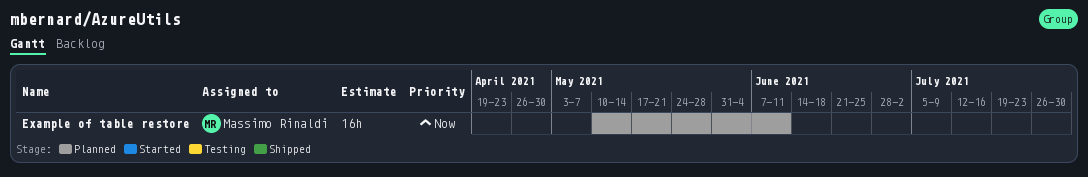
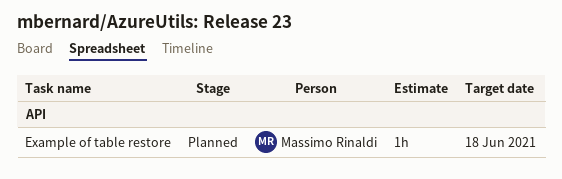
Example of table restore, estimate: 16h -> 1h
Example of table restore, due: Jun 11 -> Jun 18

